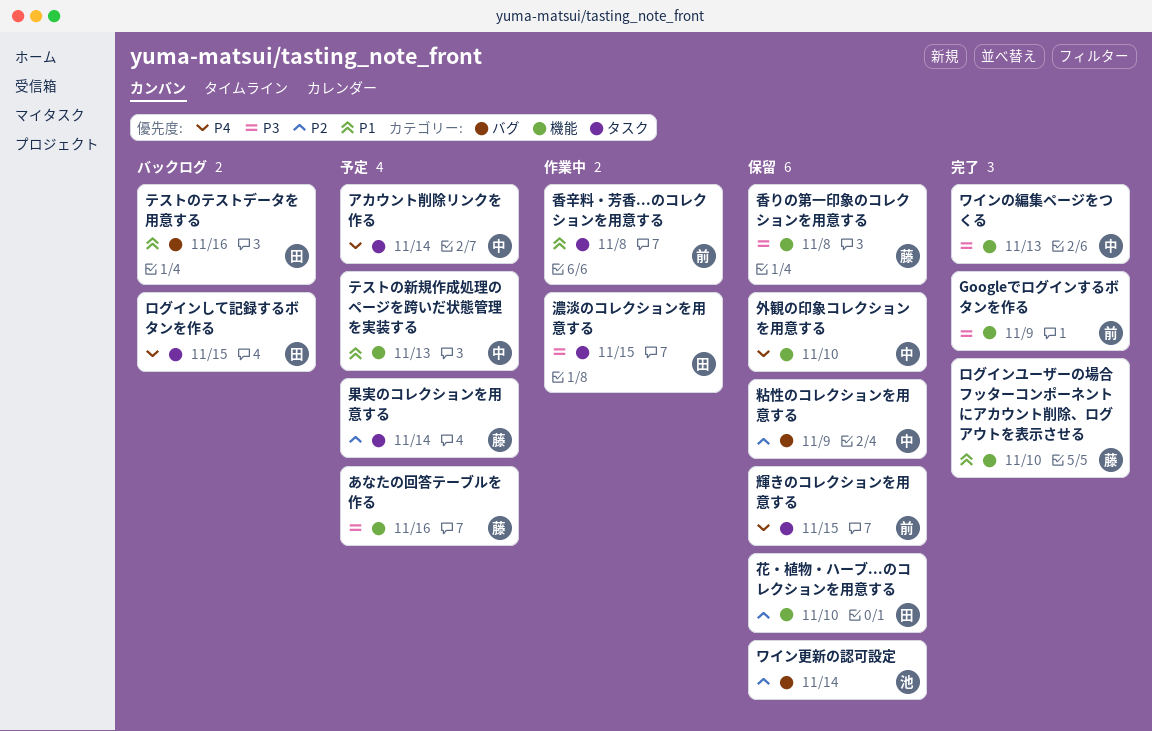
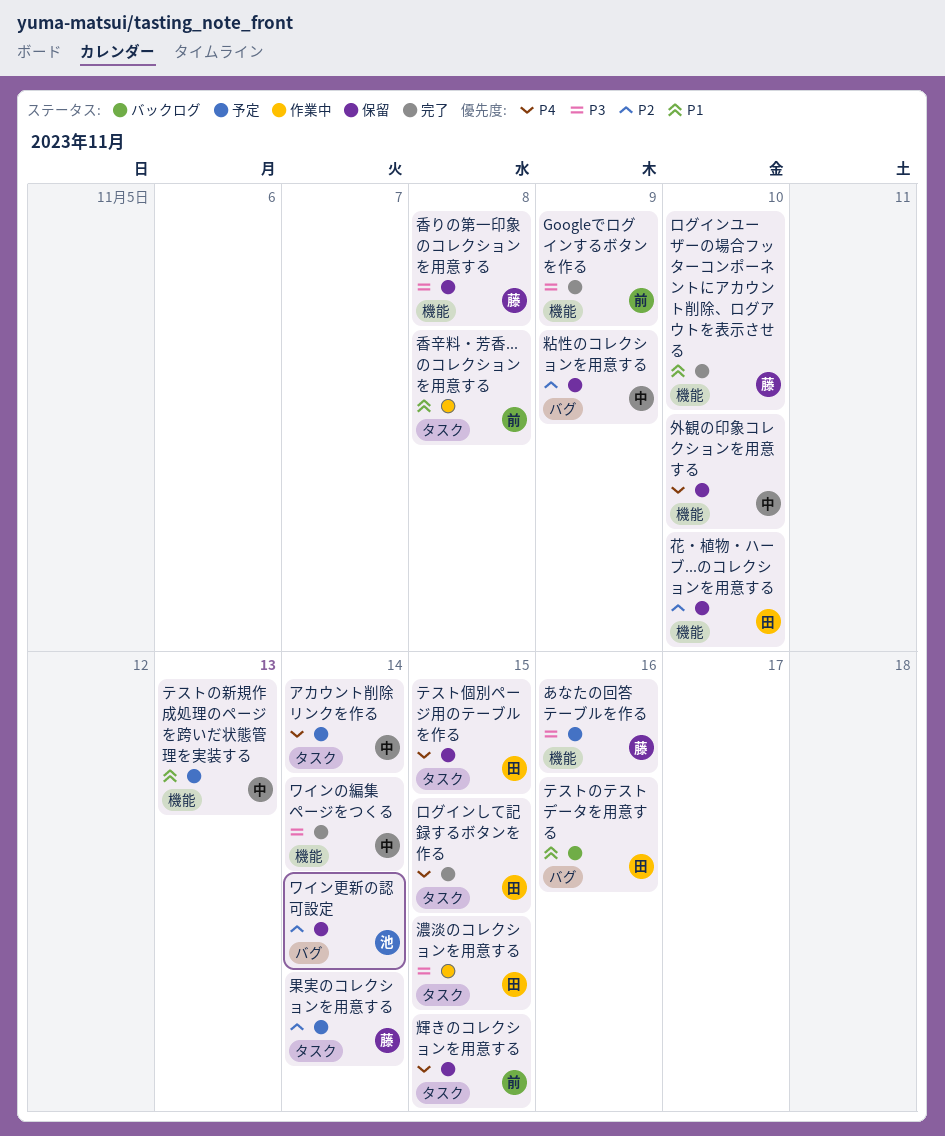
テスト個別ページ用のテーブルを作る: none -> present
ログインして記録するボタンを作る, status: バックログ -> 完了
ワインの編集ページをつくる, due: Nov 13 -> Nov 14

